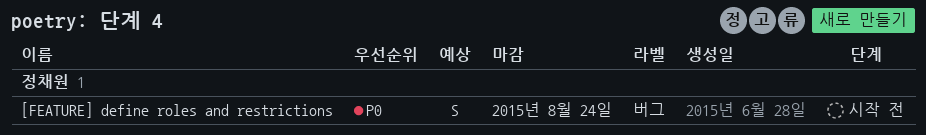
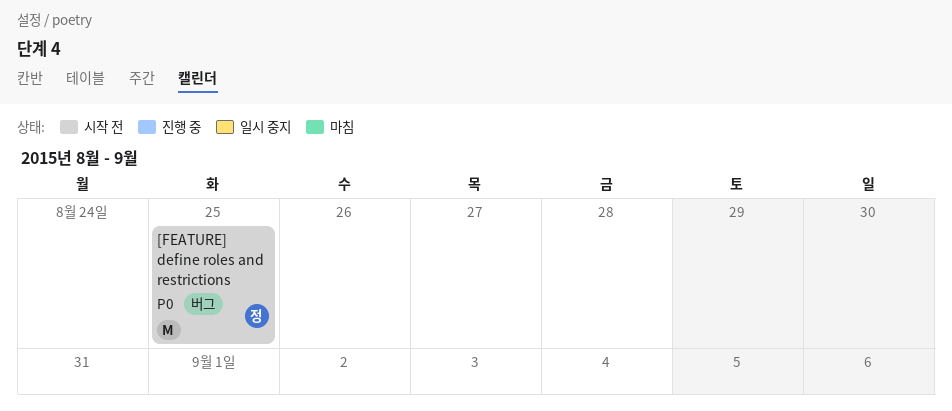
[FEATURE] define roles and restrictions, estimate: S -> M
[FEATURE] define roles and restrictions, due: Aug 24 -> Aug 25

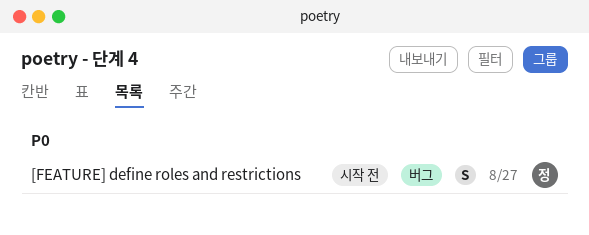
[FEATURE] define roles and restrictions, estimate: M -> S
[FEATURE] define roles and restrictions, due: Aug 25 -> Aug 27

